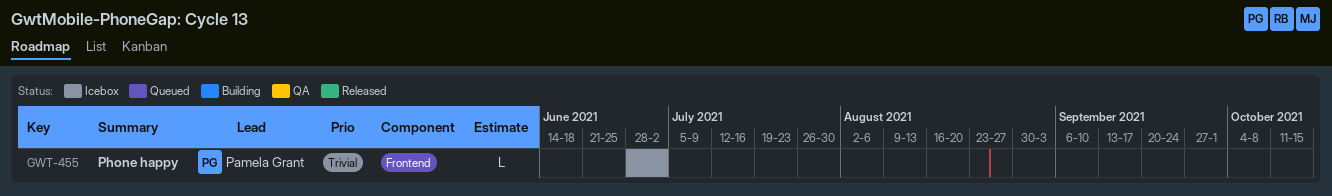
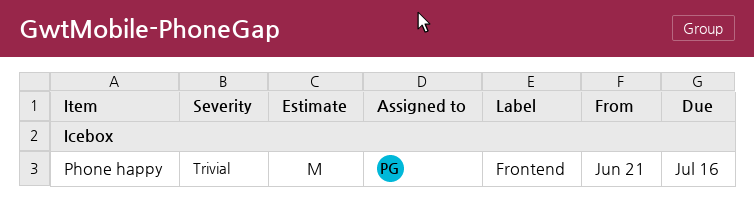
Phone happy, estimate: L -> M
Phone happy, start: Jun 28 -> Jun 21
Phone happy, due: Jul 2 -> Jul 16

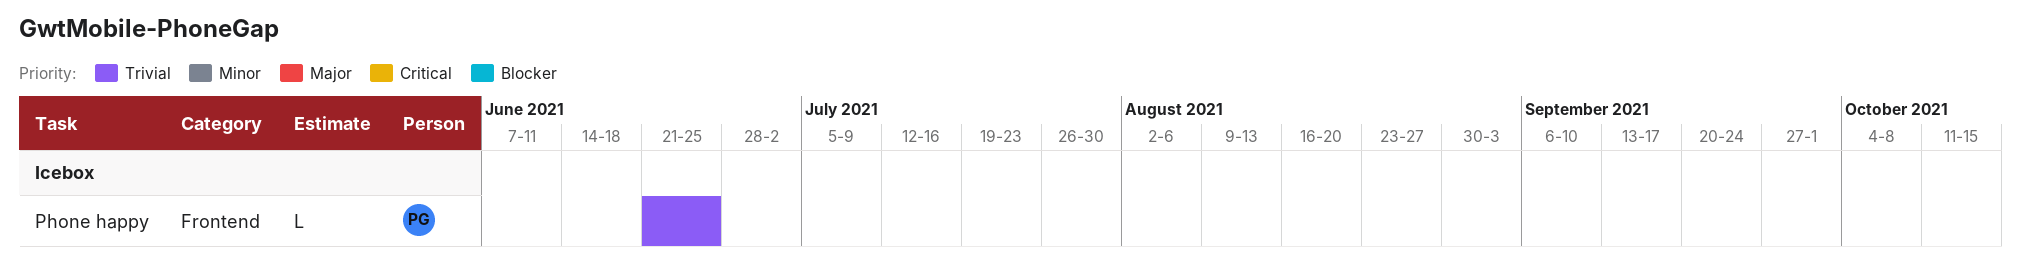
Phone happy, estimate: M -> L
Phone happy, due: Jul 16 -> Jun 25

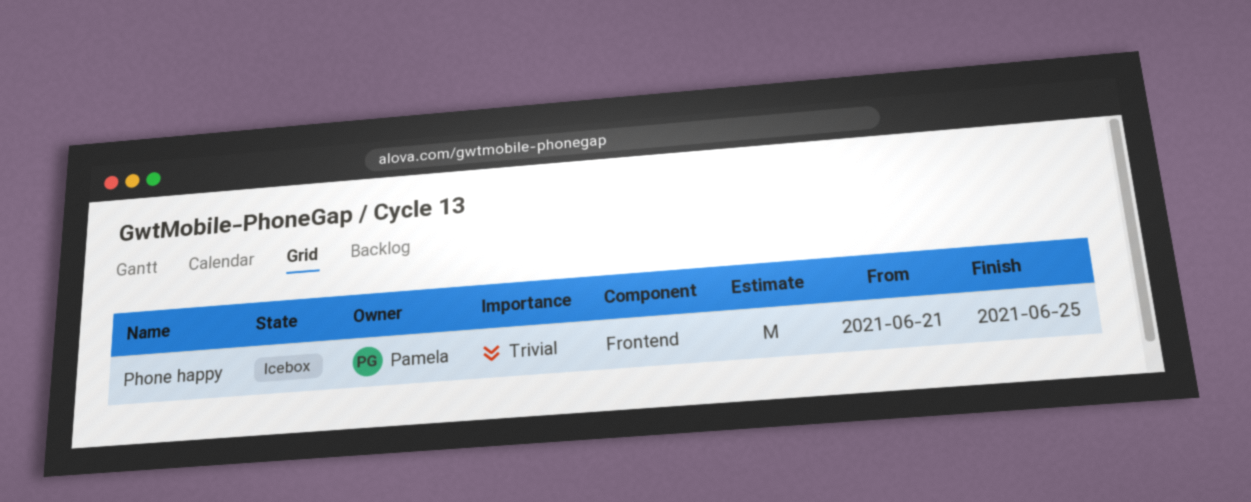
Phone happy, estimate: L -> M

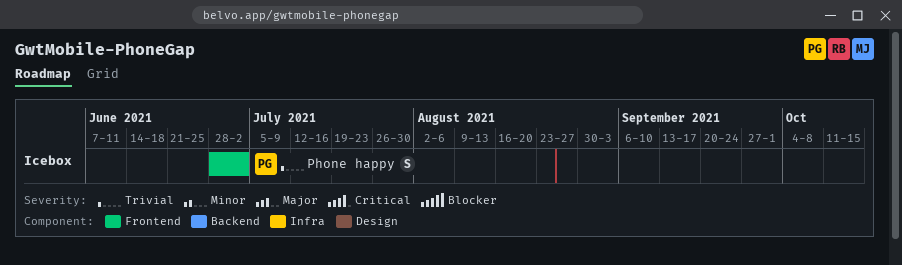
Phone happy, estimate: M -> S
Phone happy, start: Jun 21 -> Jun 28
Phone happy, due: Jun 25 -> Jul 2

